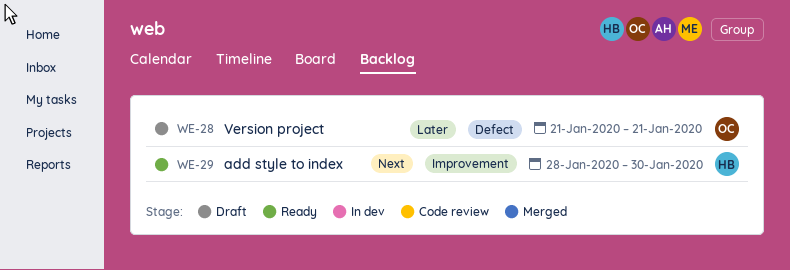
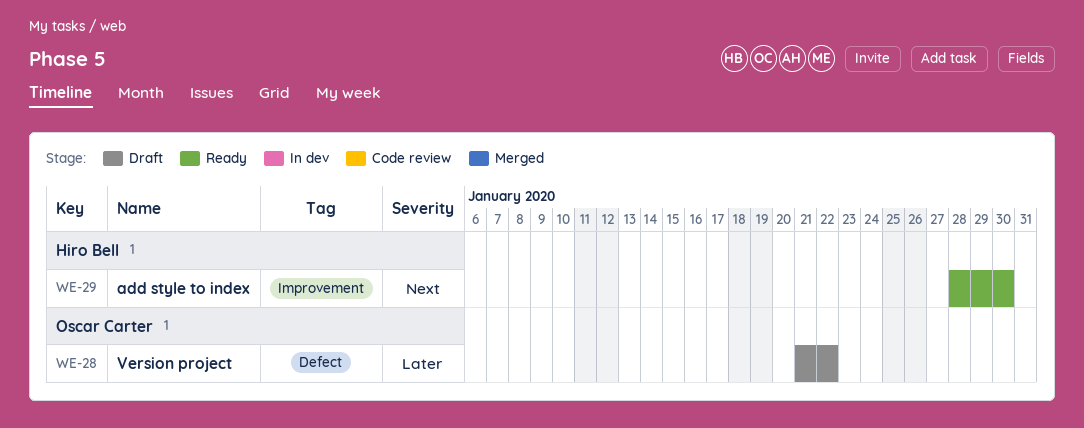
WE-28, due: Jan 21 -> Jan 22

